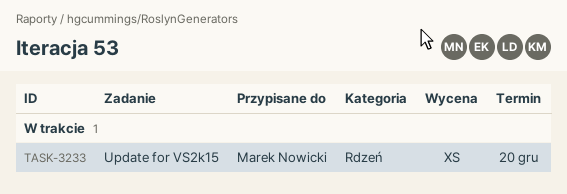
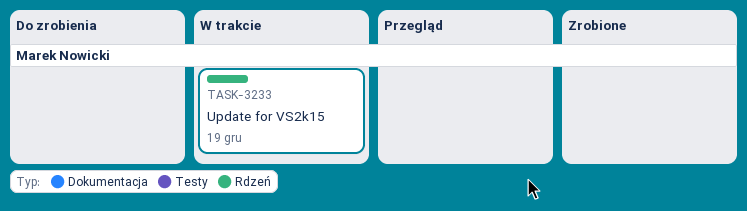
TASK-3233, due: Dec 20 -> Dec 19

